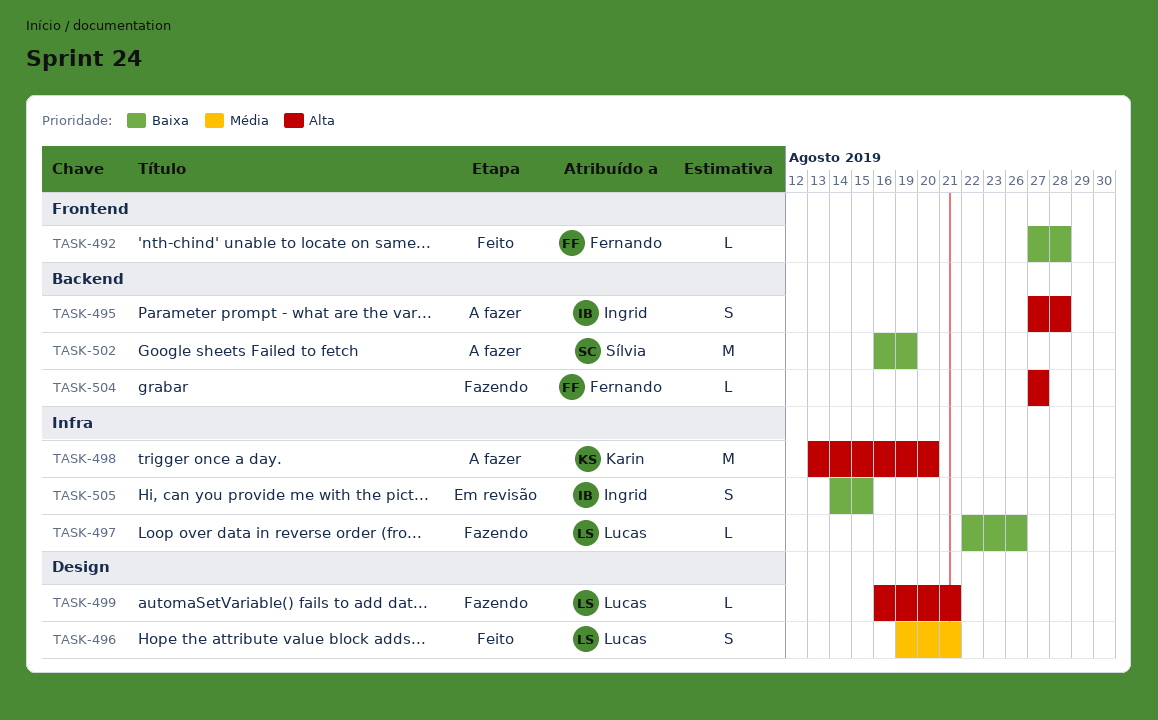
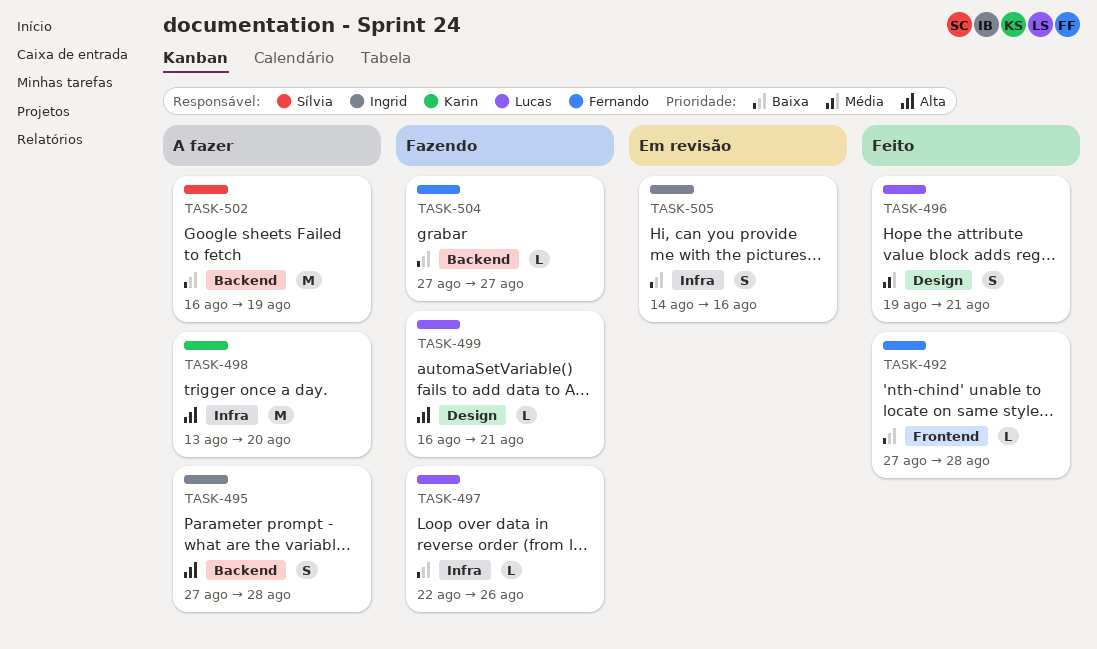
TASK-504, priority: Alta -> Baixa
TASK-505, due: Aug 15 -> Aug 16

